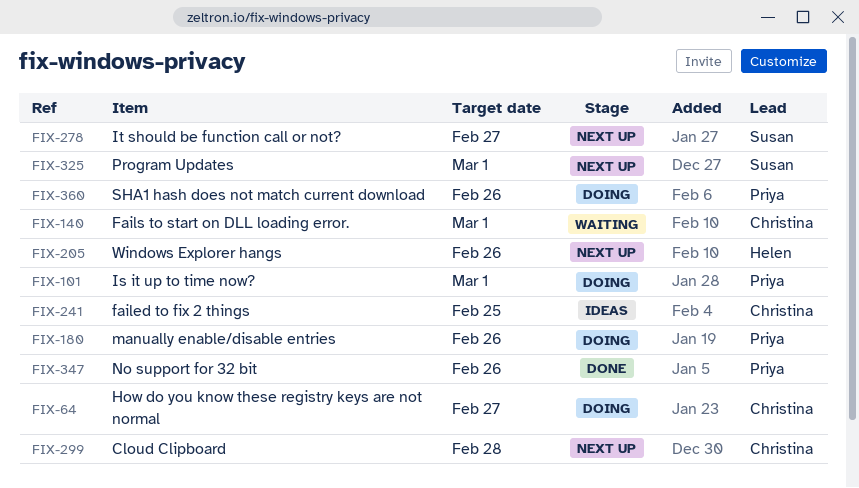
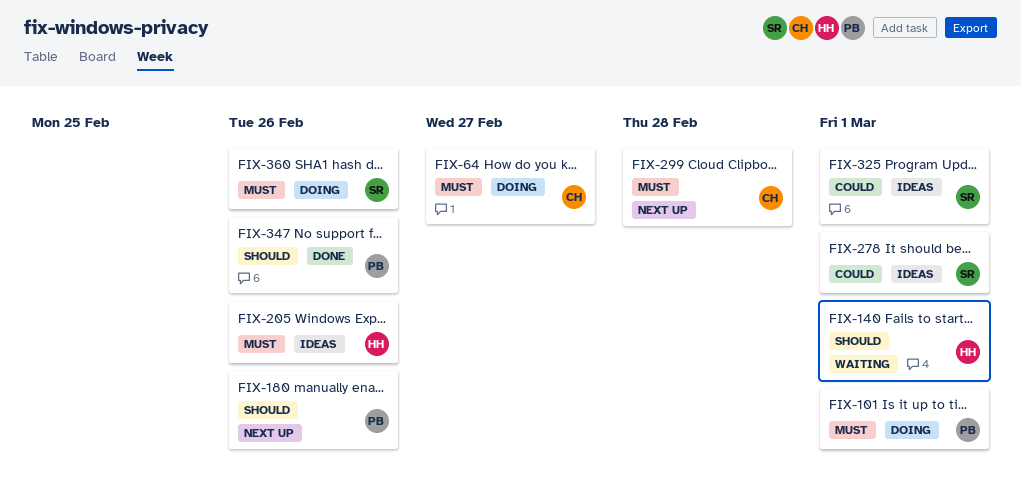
FIX-140, owner: Christina -> Helen
FIX-180, status: Doing -> Next up
FIX-205, status: Next up -> Ideas
FIX-241: present -> none
FIX-278, status: Next up -> Ideas
FIX-278, due: Feb 27 -> Mar 1
FIX-325, status: Next up -> Ideas
FIX-360, owner: Priya -> Susan

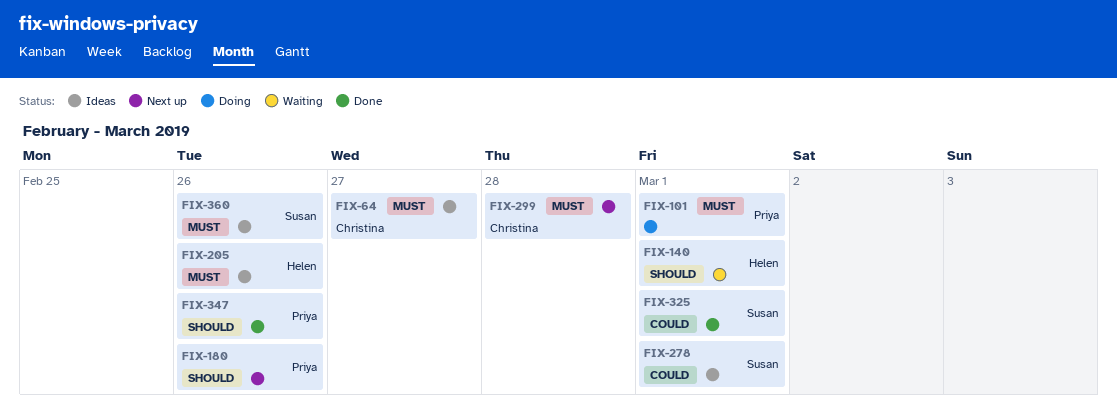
FIX-64, status: Doing -> Ideas
FIX-325, status: Ideas -> Done
FIX-360, status: Doing -> Ideas

